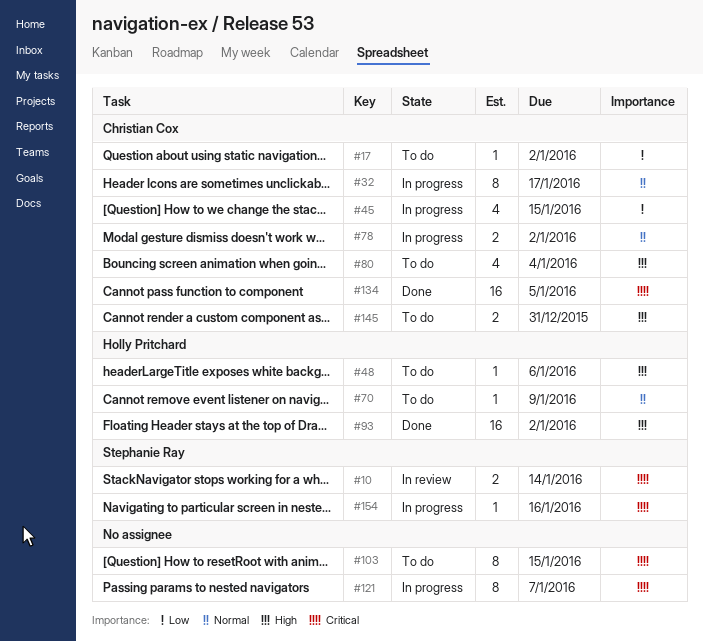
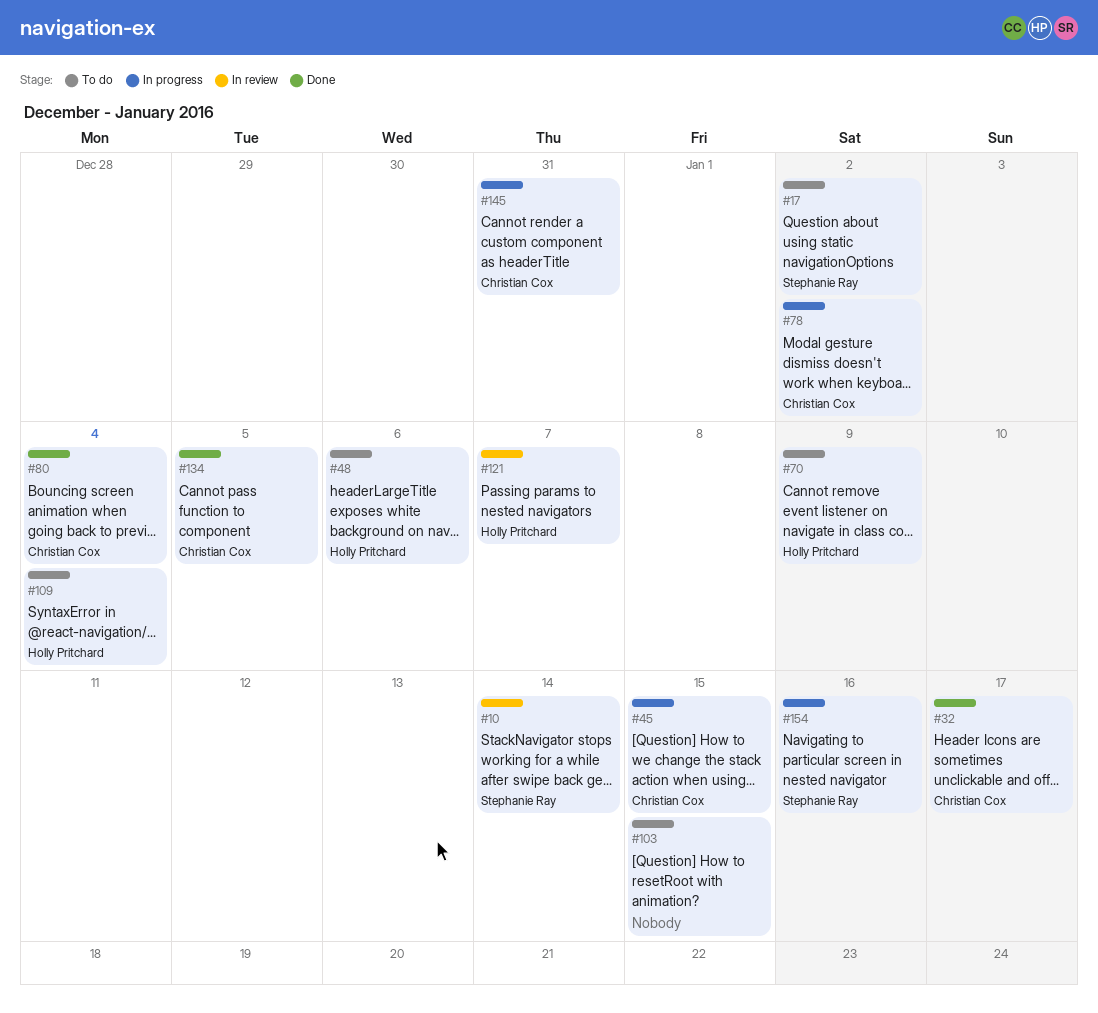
#17, owner: Christian Cox -> Stephanie Ray
#32, status: In progress -> Done
#80, status: To do -> Done
#93: present -> none
#109: none -> present
#121, status: In progress -> In review
#121, owner: none -> Holly Pritchard
#145, status: To do -> In progress

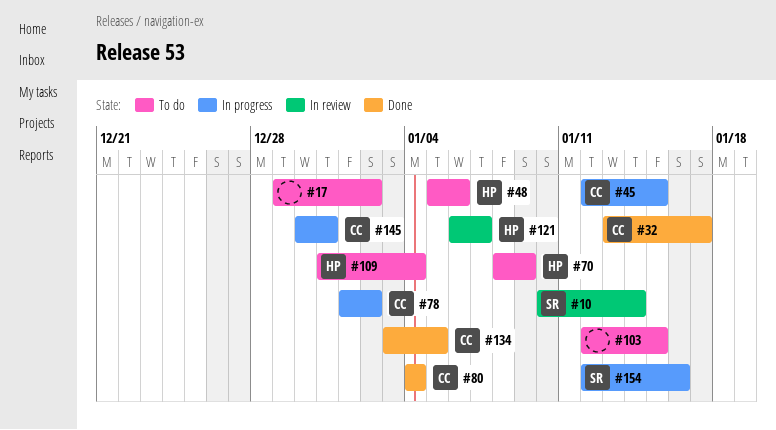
#17, owner: Stephanie Ray -> none

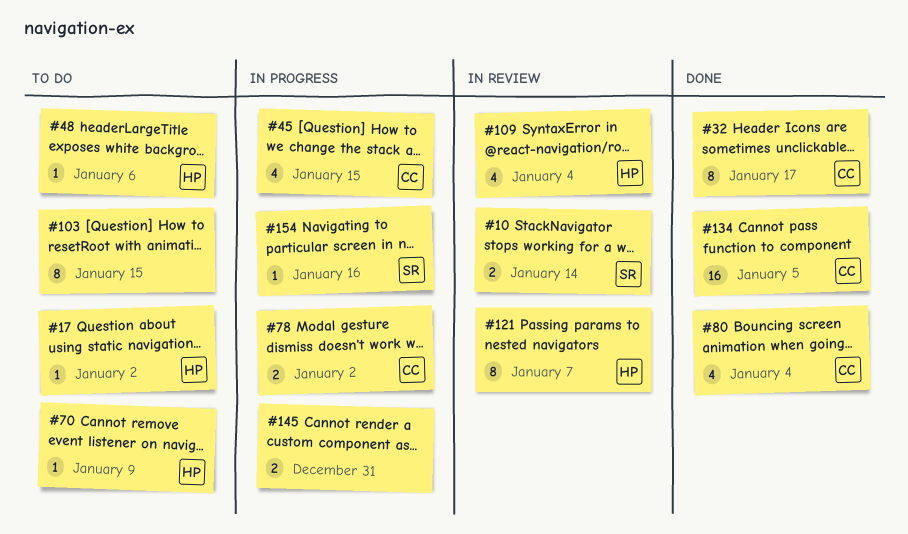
#17, owner: none -> HP
#109, status: To do -> In review
#145, owner: CC -> none

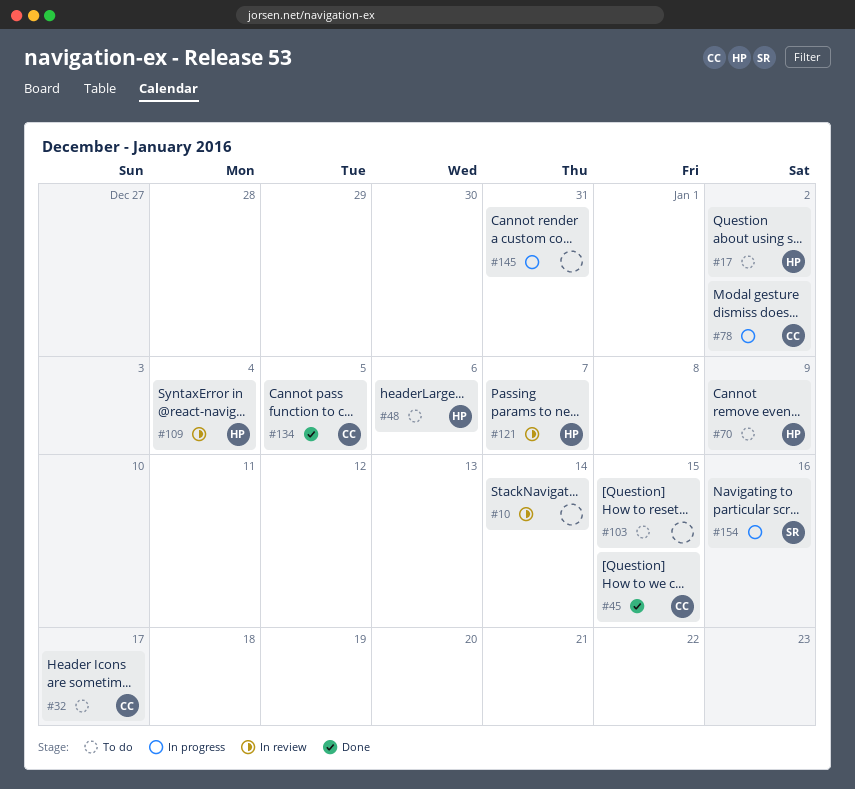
#10, owner: SR -> none
#32, status: Done -> To do
#45, status: In progress -> Done
#80: present -> none

